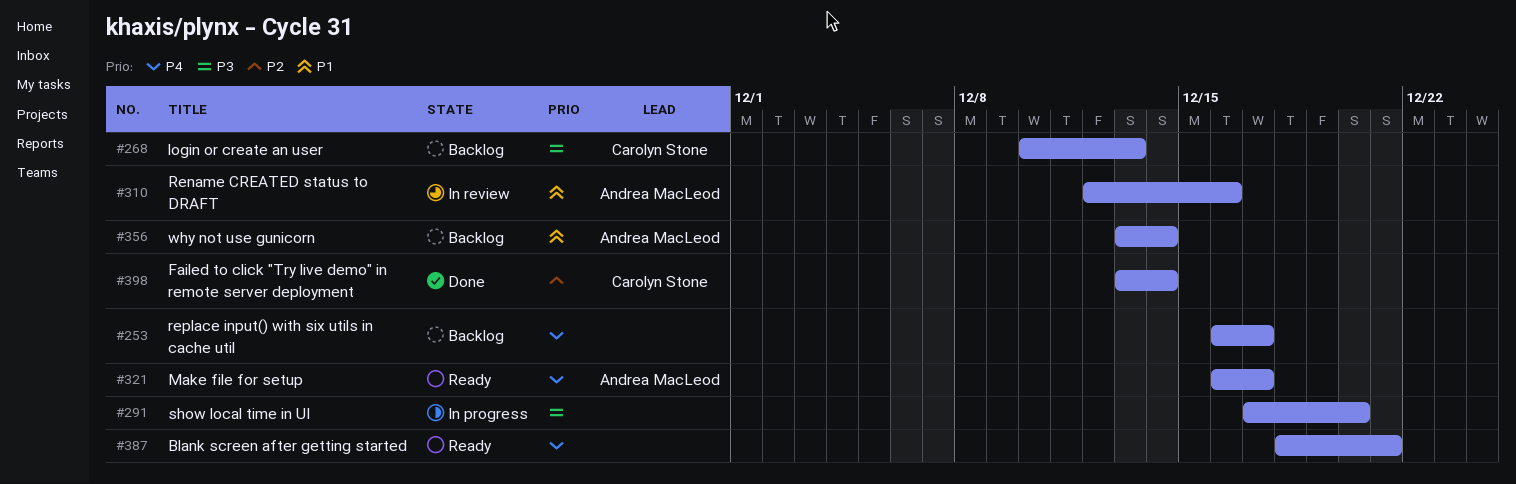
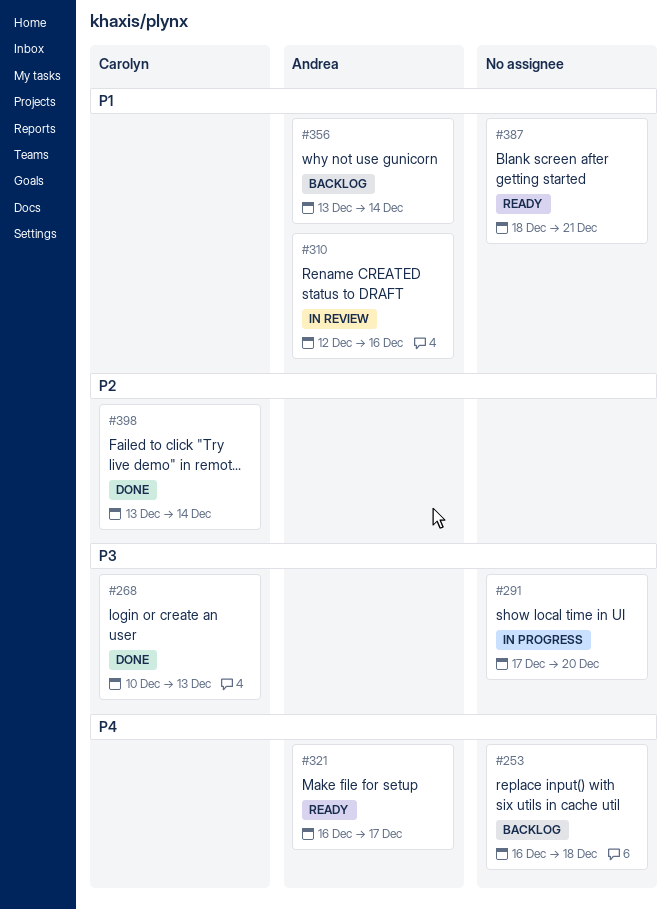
#253, due: Dec 17 -> Dec 18
#268, status: Backlog -> Done
#387, priority: P4 -> P1

